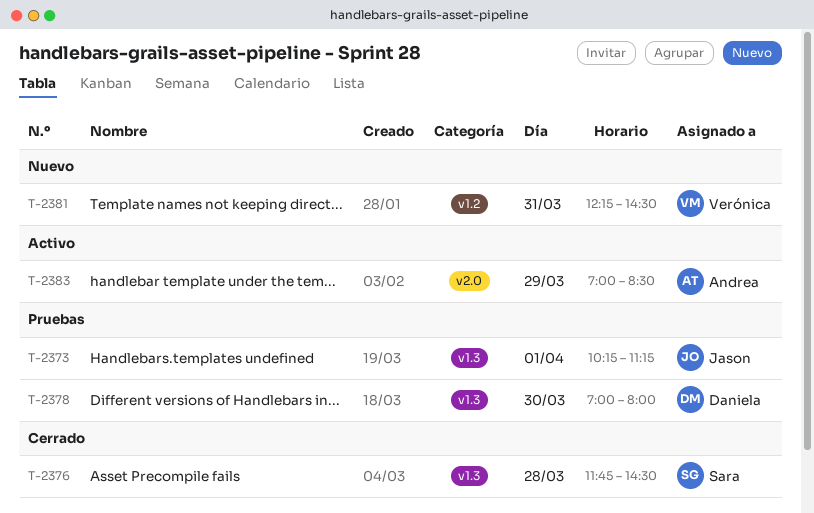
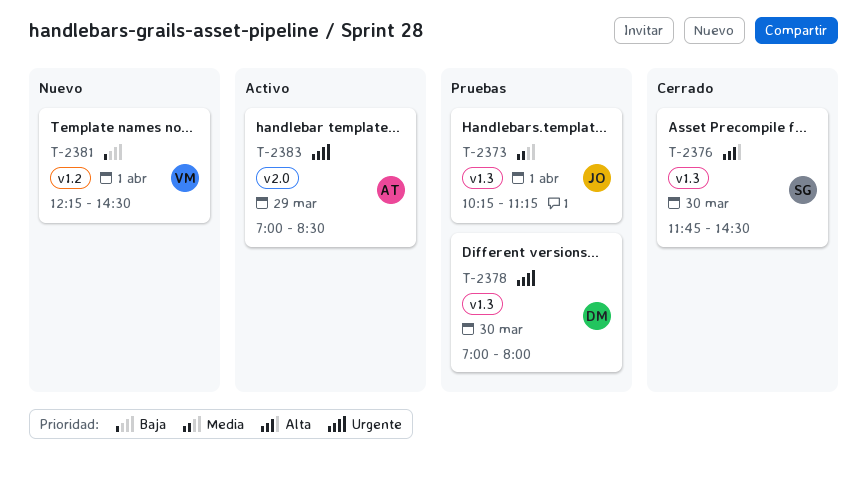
T-2376, day: Mar 28 -> Mar 30
T-2381, day: Mar 31 -> Apr 1

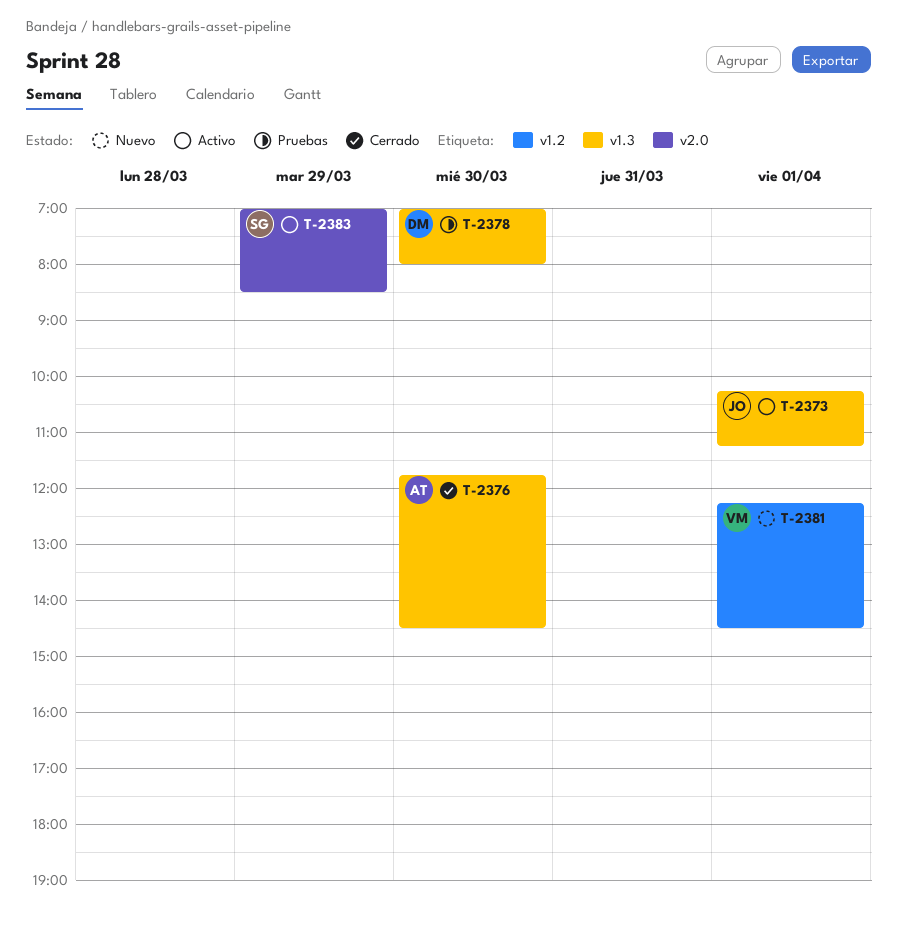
T-2373, status: Pruebas -> Activo
T-2376, owner: SG -> AT
T-2383, owner: AT -> SG

